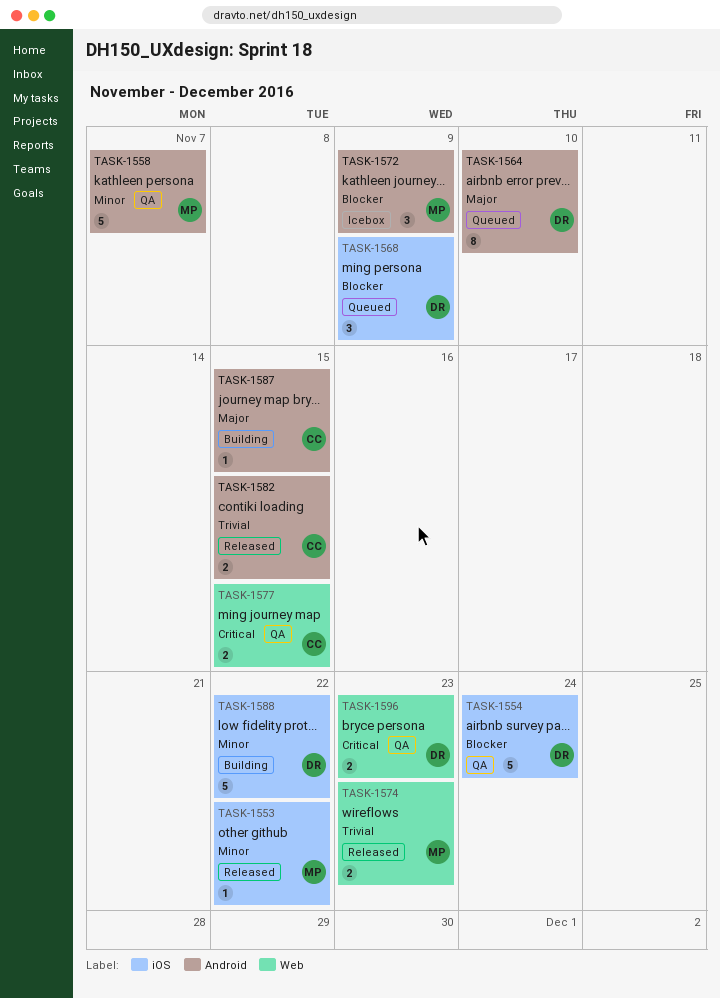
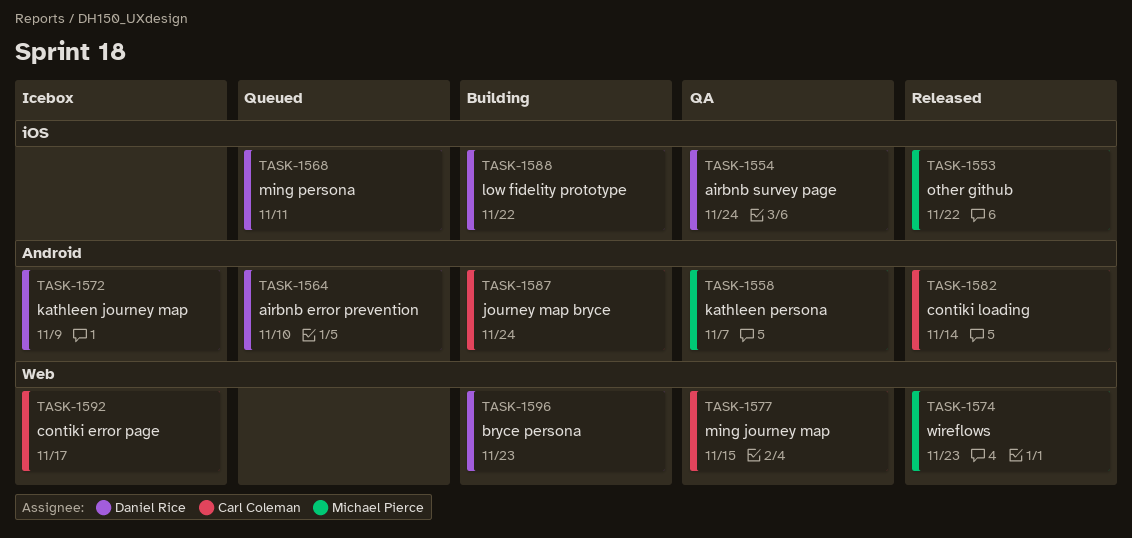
TASK-1568, due: Nov 9 -> Nov 11
TASK-1572, owner: Michael Pierce -> Daniel Rice
TASK-1582, due: Nov 15 -> Nov 14
TASK-1587, due: Nov 15 -> Nov 24
TASK-1592: none -> present
TASK-1596, status: QA -> Building

